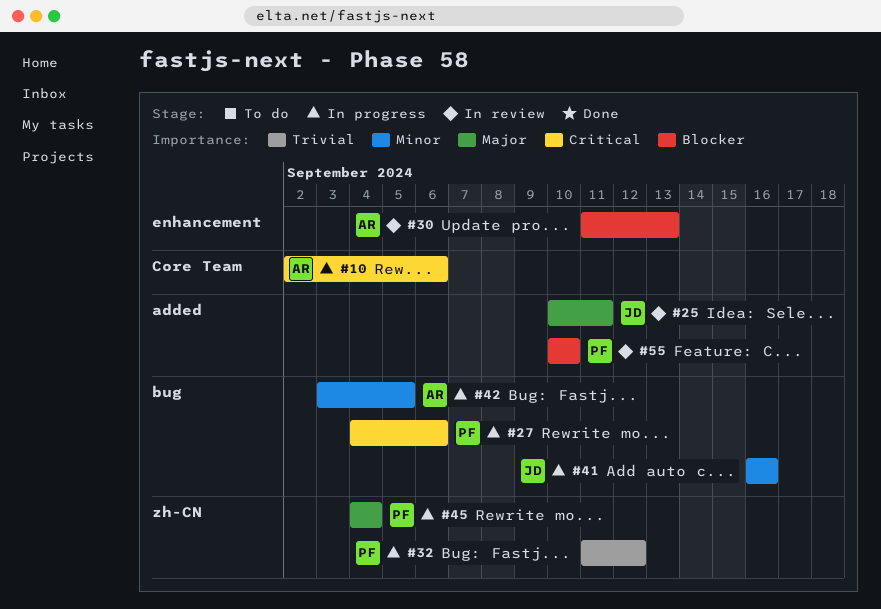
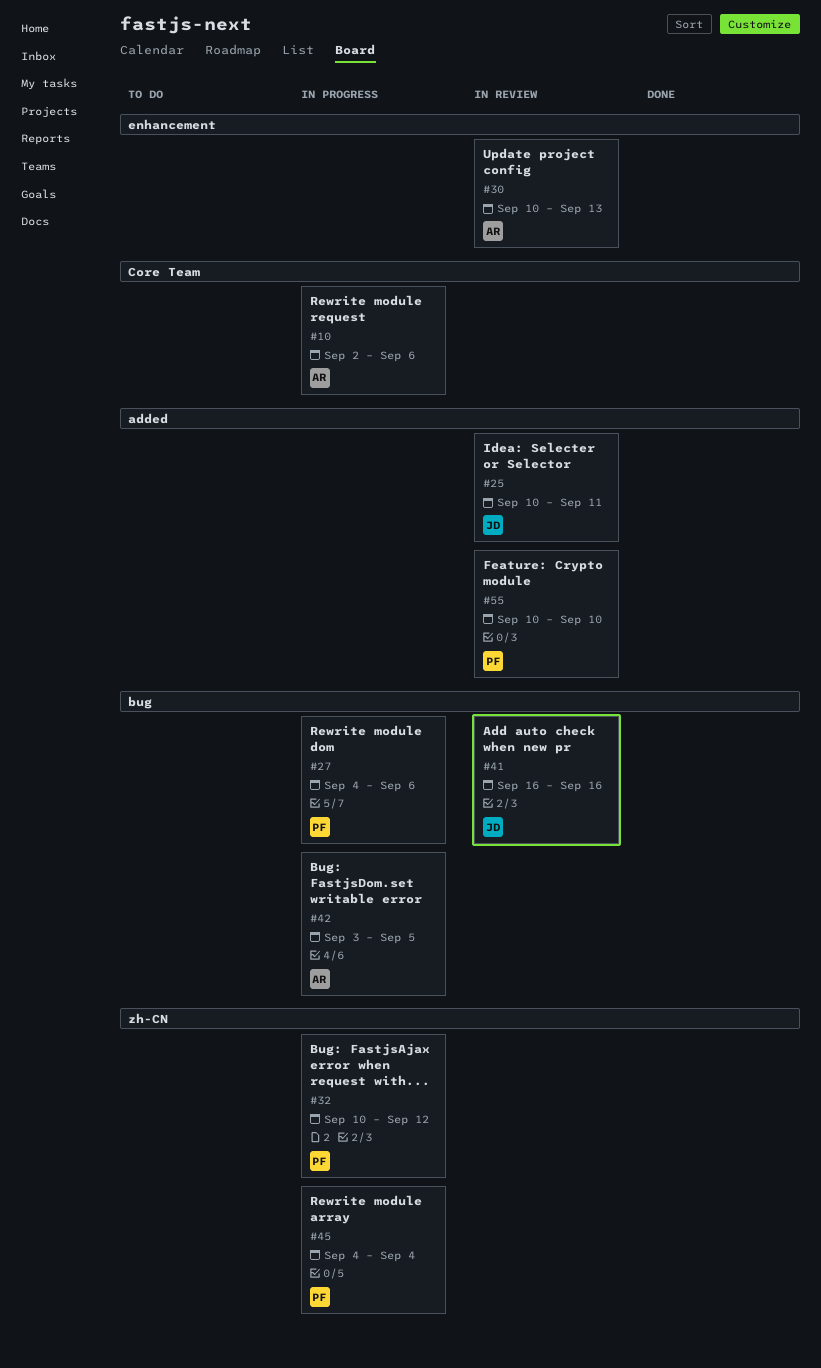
#30, start: Sep 11 -> Sep 10
#32, start: Sep 11 -> Sep 10
#41, status: In progress -> In review

